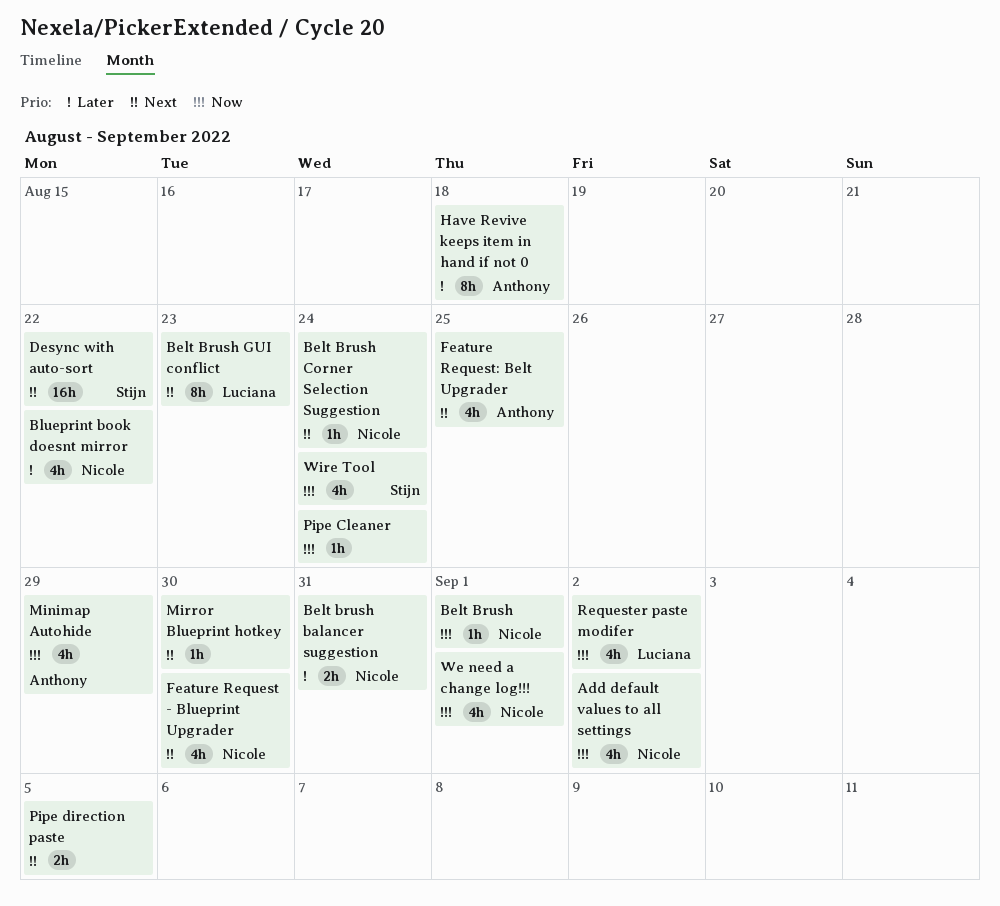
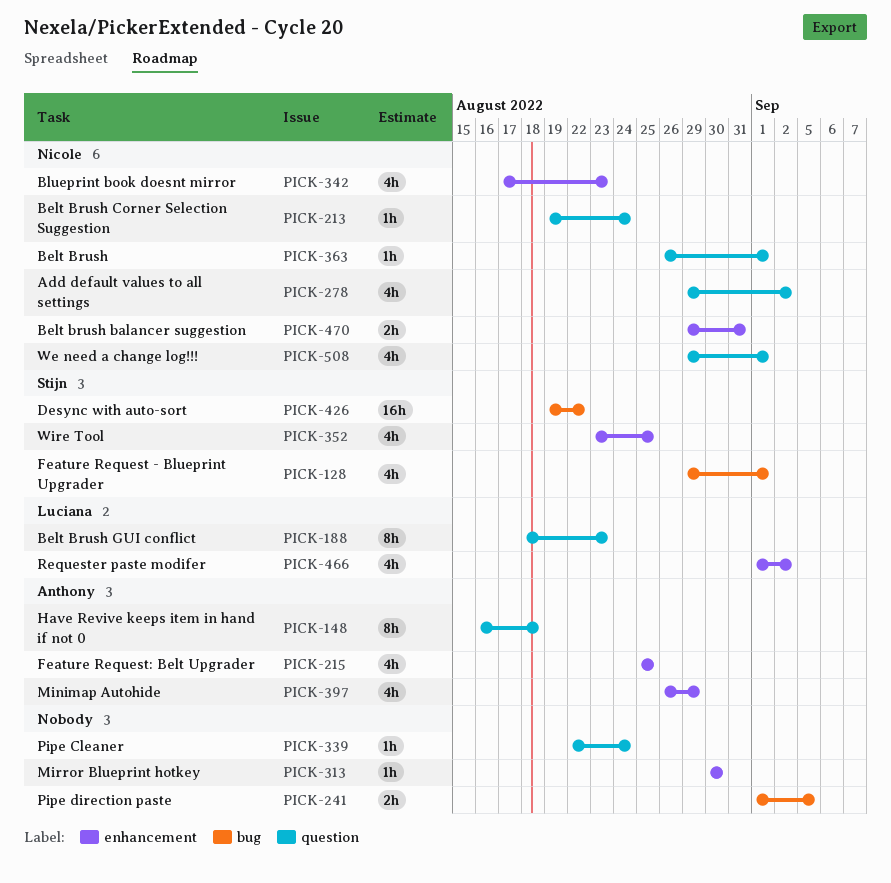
Blueprint book doesnt mirror, due: Aug 22 -> Aug 23
Feature Request - Blueprint Upgrader, owner: Nicole -> Stijn
Feature Request - Blueprint Upgrader, due: Aug 30 -> Sep 1
Wire Tool, due: Aug 24 -> Aug 25

